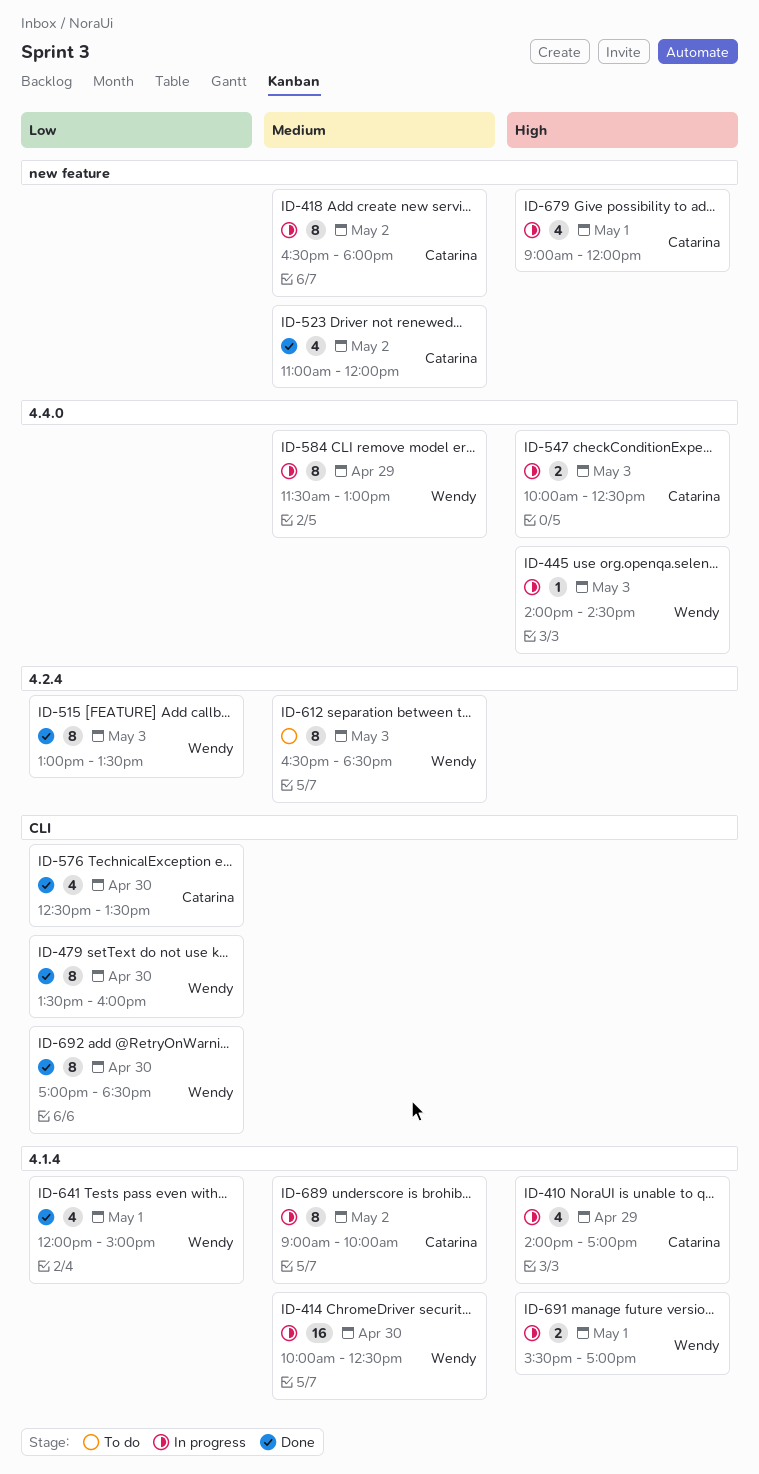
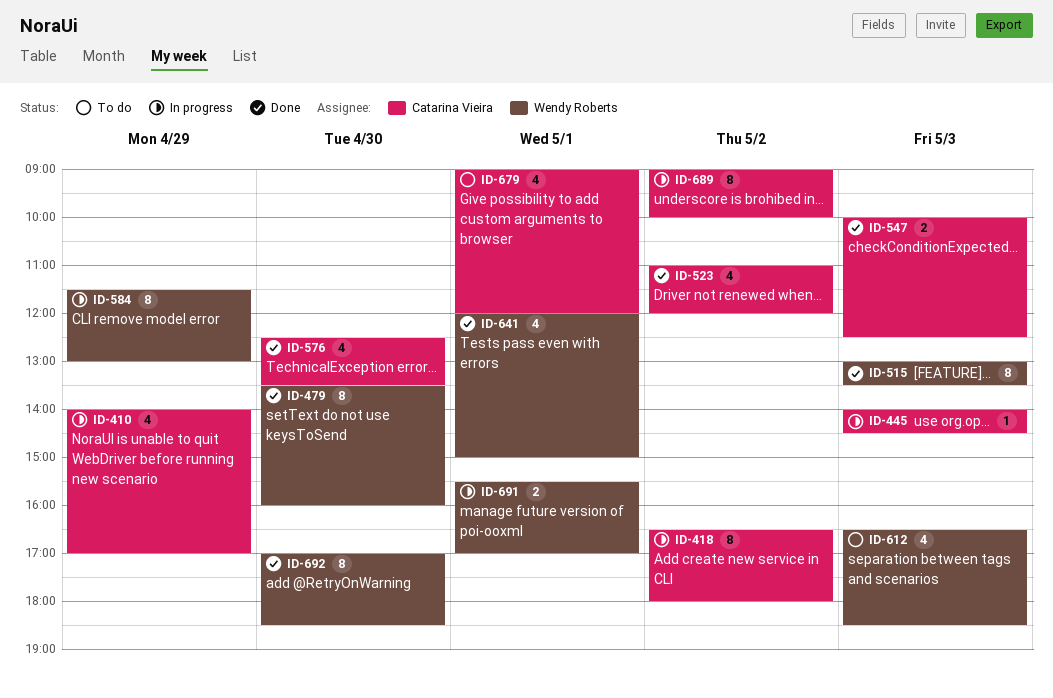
ID-414: present -> none
ID-445, owner: Wendy Roberts -> Catarina Vieira
ID-547, status: In progress -> Done
ID-612, estimate: 8 -> 4
ID-679, status: In progress -> To do

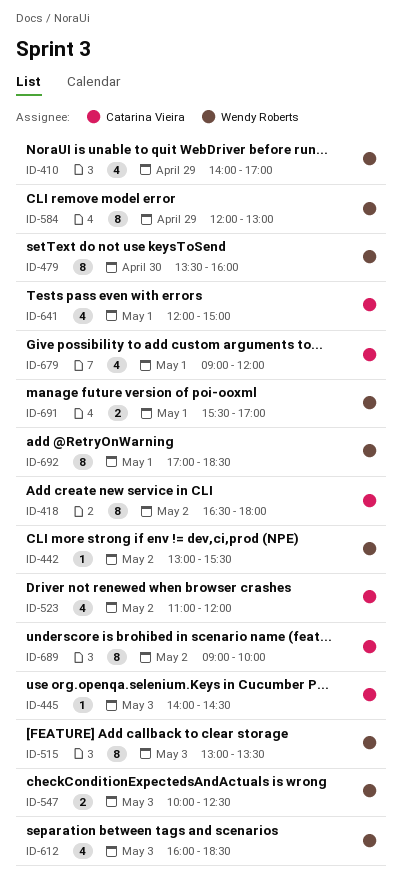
ID-410, owner: Catarina Vieira -> Wendy Roberts
ID-442: none -> present
ID-547, owner: Catarina Vieira -> Wendy Roberts
ID-576: present -> none
ID-584, begins: 11:30 -> 12:00
ID-612, begins: 16:30 -> 16:00
ID-641, owner: Wendy Roberts -> Catarina Vieira
ID-692, day: Apr 30 -> May 1

